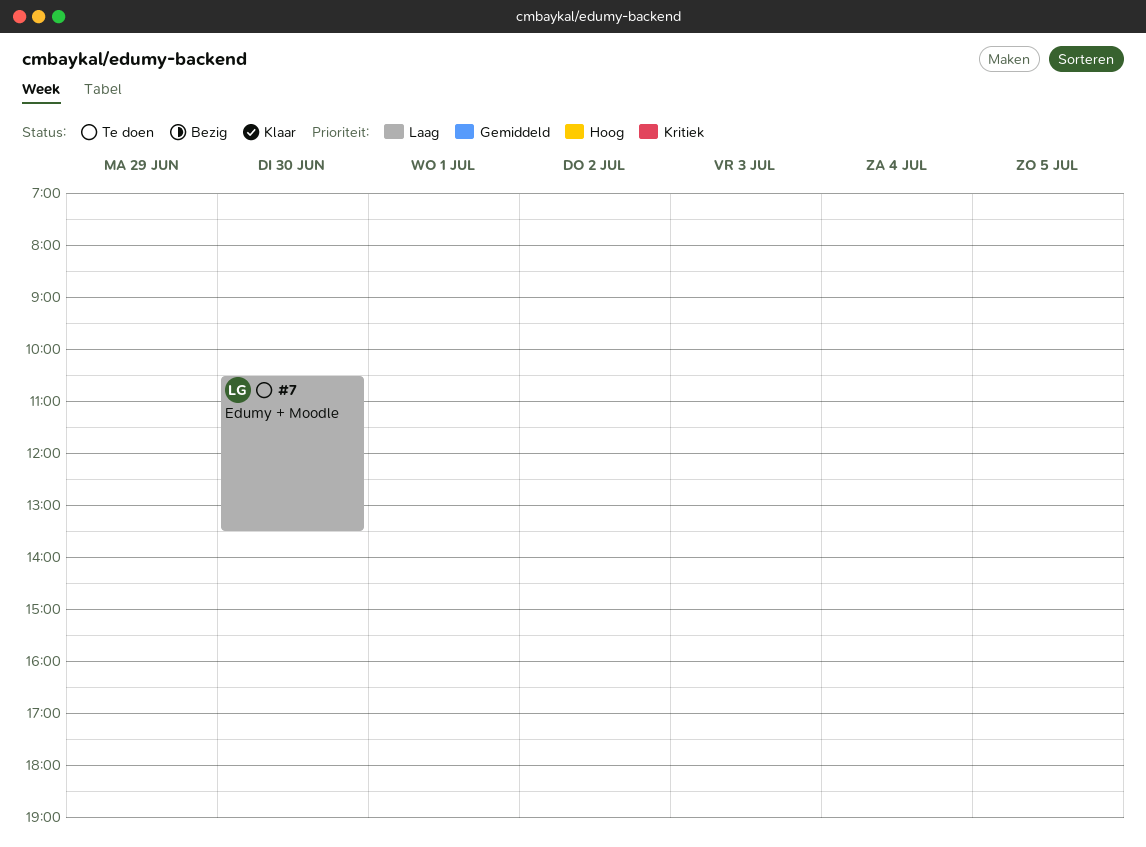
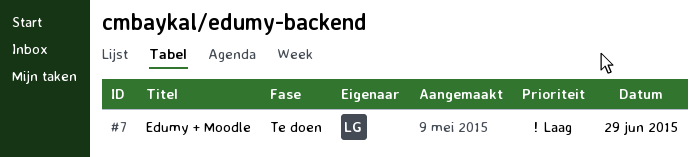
#7, day: Jun 30 -> Jun 29

